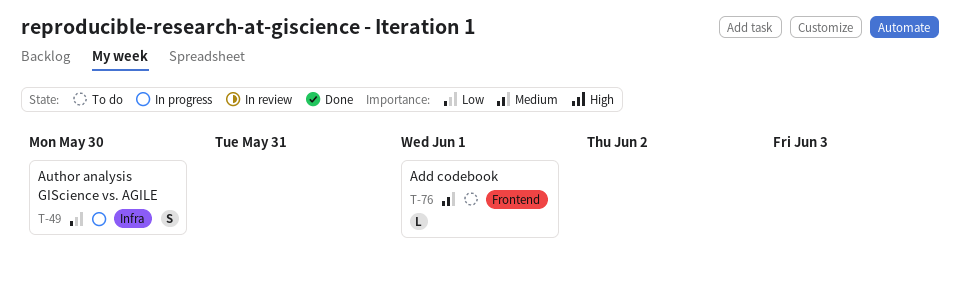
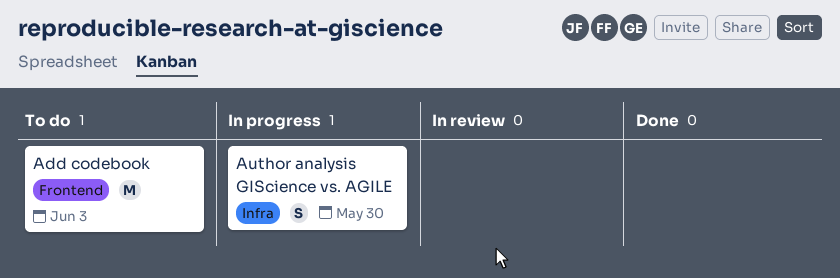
Add codebook, estimate: L -> M
Add codebook, due: Jun 1 -> Jun 3

